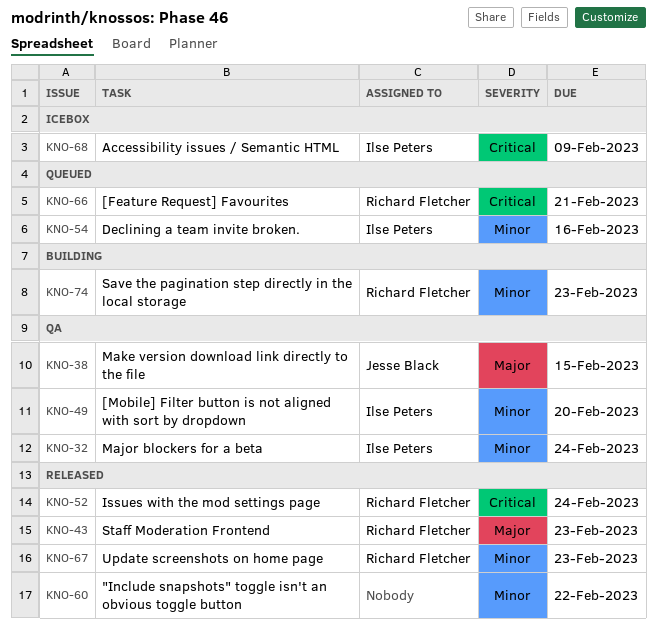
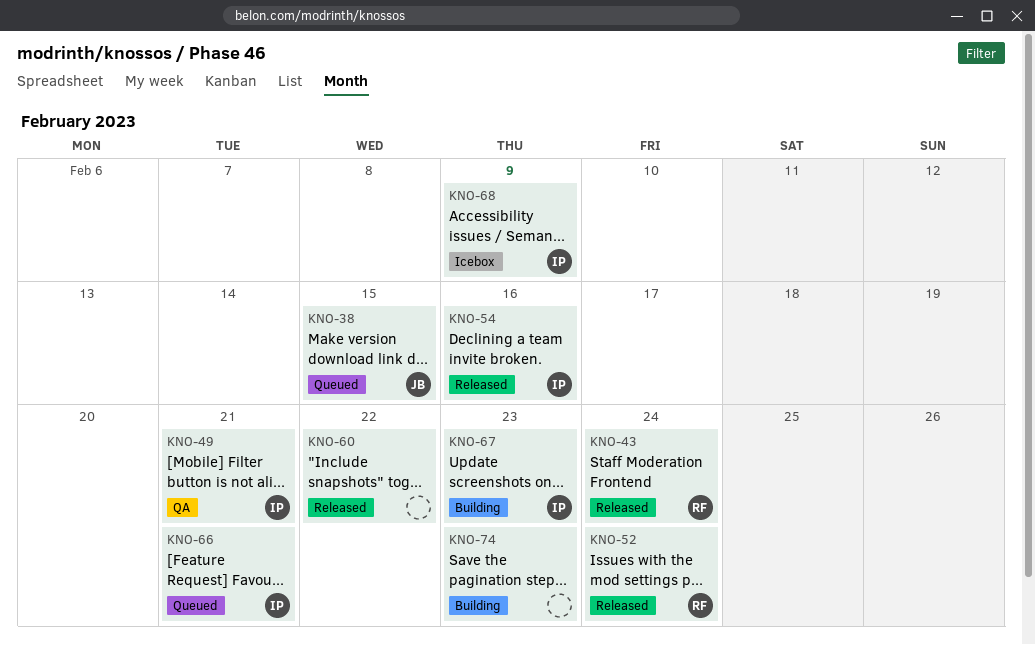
KNO-32: present -> none
KNO-38, status: QA -> Queued
KNO-43, due: Feb 23 -> Feb 24
KNO-49, due: Feb 20 -> Feb 21
KNO-54, status: Queued -> Released
KNO-66, owner: Richard Fletcher -> Ilse Peters
KNO-67, status: Released -> Building
KNO-67, owner: Richard Fletcher -> Ilse Peters
KNO-74, owner: Richard Fletcher -> none

